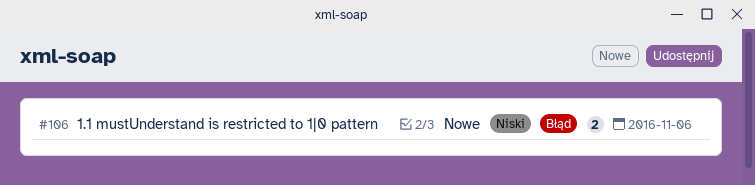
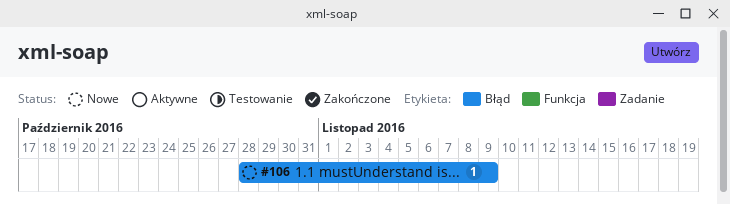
#106, estimate: 2 -> 1
#106, due: Nov 6 -> Nov 9

